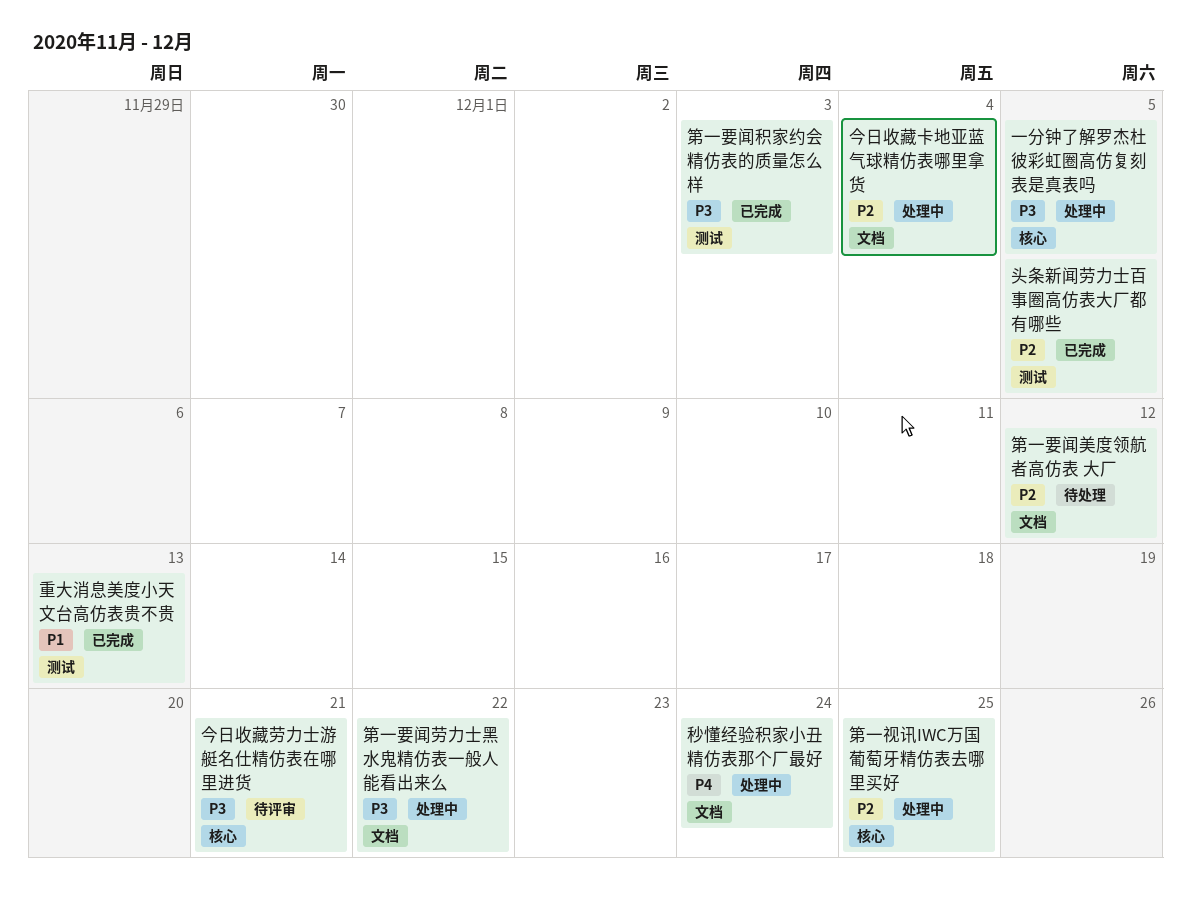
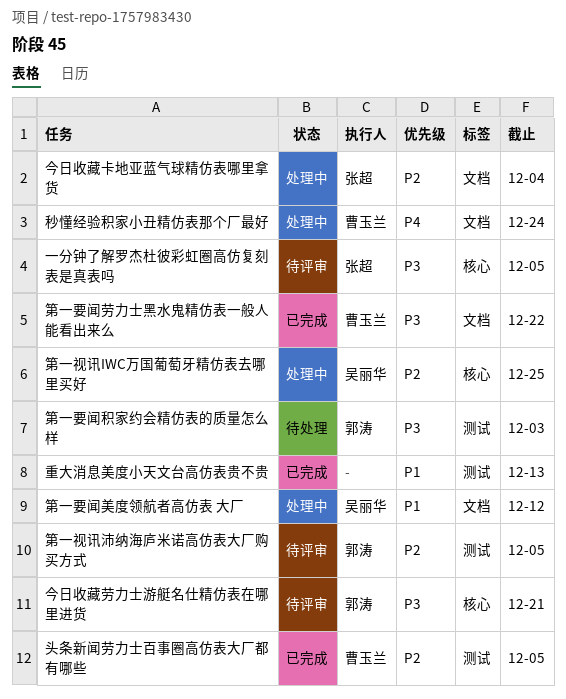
一分钟了解罗杰杜彼彩虹圈高仿复刻表是真表吗, status: 处理中 -> 待评审
第一要闻劳力士黑水鬼精仿表一般人能看出来么, status: 处理中 -> 已完成
第一要闻积家约会精仿表的质量怎么样, status: 已完成 -> 待处理
第一要闻美度领航者高仿表 大厂, status: 待处理 -> 处理中
第一要闻美度领航者高仿表 大厂, priority: P2 -> P1
第一视讯沛纳海庐米诺高仿表大厂购买方式: none -> present

